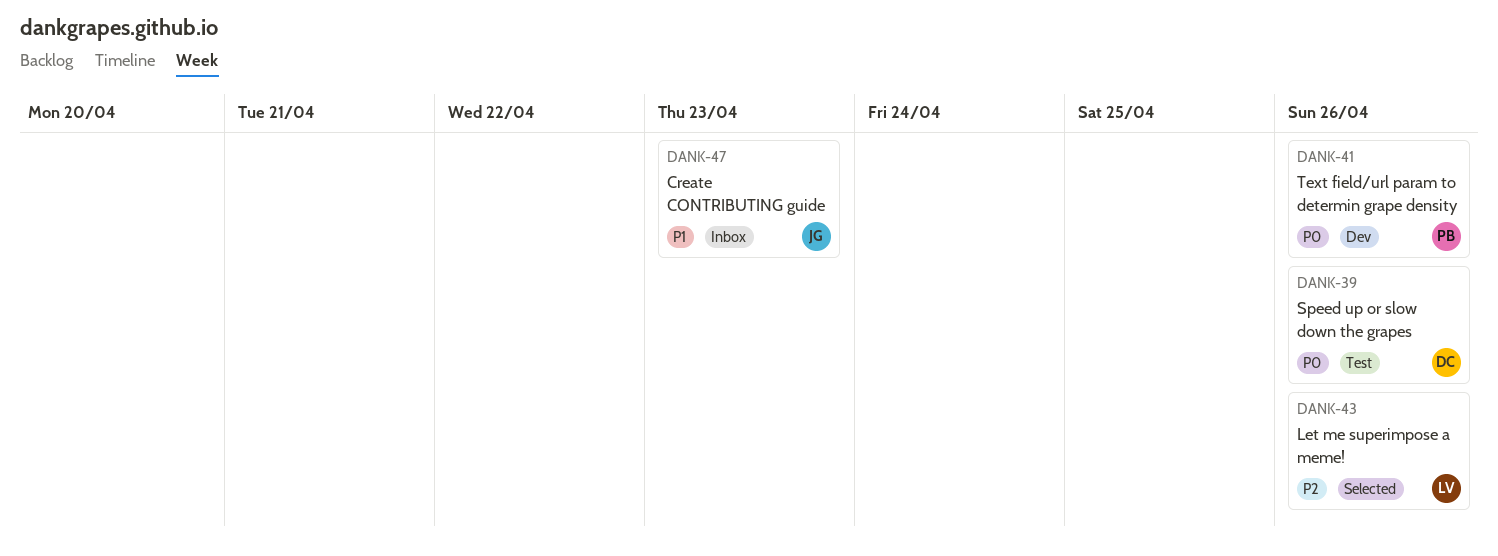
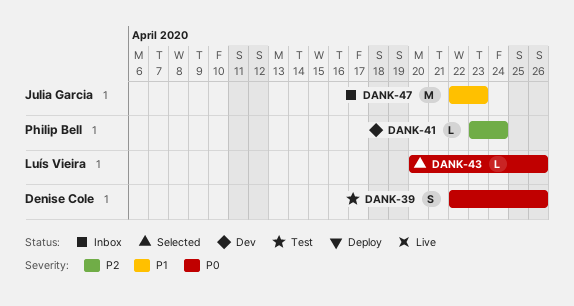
DANK-41, priority: P0 -> P2
DANK-41, due: Apr 26 -> Apr 24
DANK-43, priority: P2 -> P0

